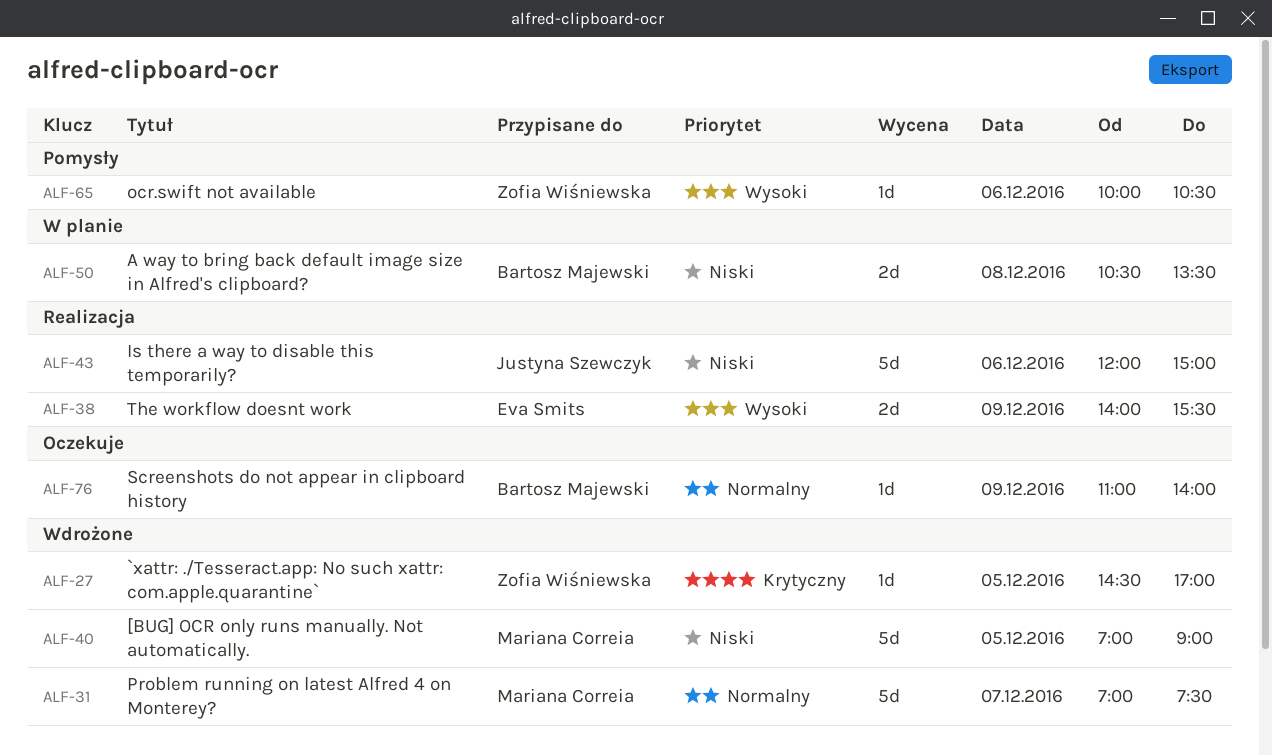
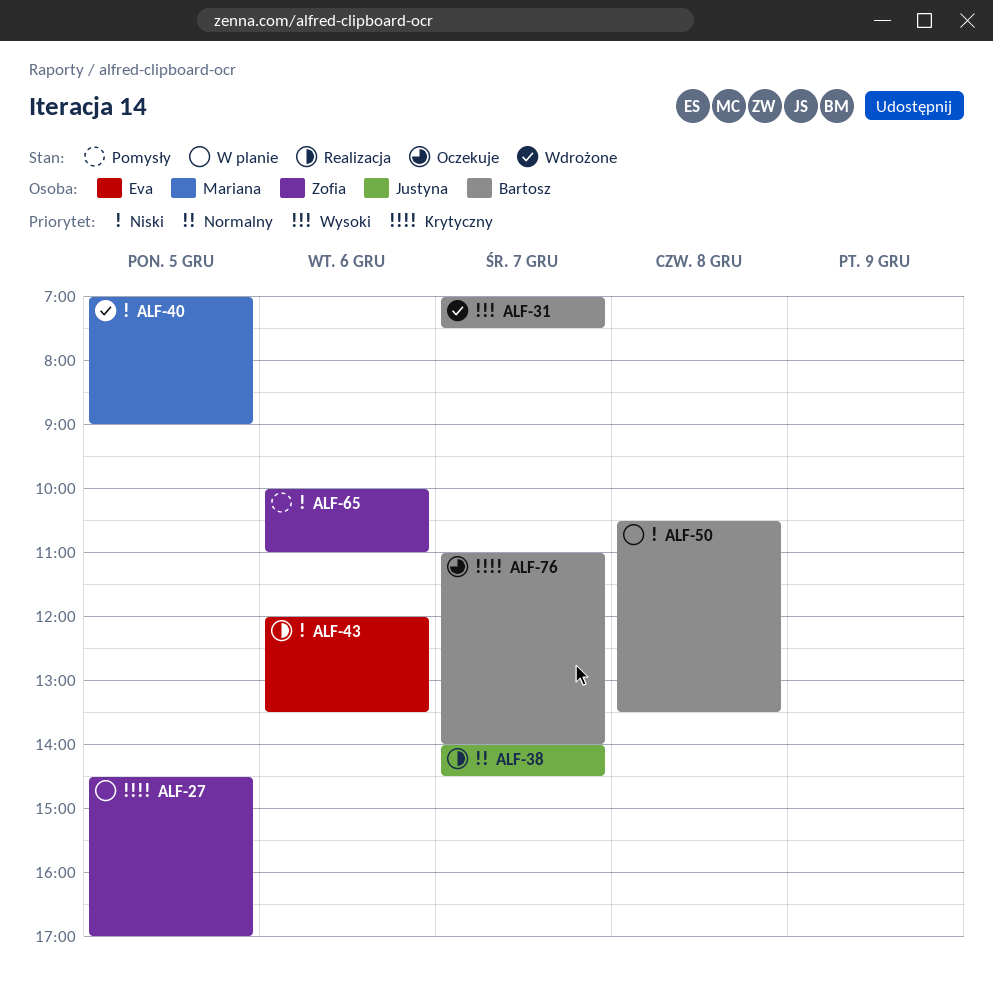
ALF-27, status: Wdrożone -> W planie
ALF-31, owner: Mariana Correia -> Bartosz Majewski
ALF-31, priority: Normalny -> Wysoki
ALF-38, owner: Eva Smits -> Justyna Szewczyk
ALF-38, priority: Wysoki -> Normalny
ALF-38, day: Dec 9 -> Dec 7
ALF-38, ends: 15:30 -> 14:30
ALF-43, owner: Justyna Szewczyk -> Eva Smits
ALF-43, ends: 15:00 -> 13:30
ALF-65, priority: Wysoki -> Niski
ALF-65, ends: 10:30 -> 11:00
ALF-76, priority: Normalny -> Krytyczny
ALF-76, day: Dec 9 -> Dec 7

